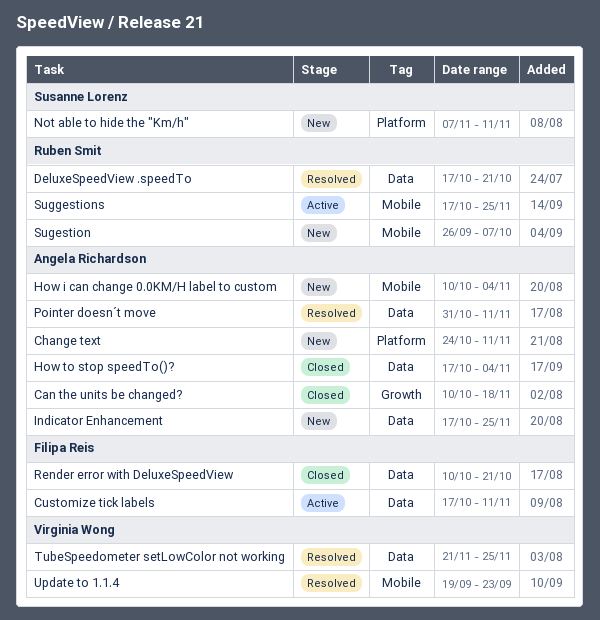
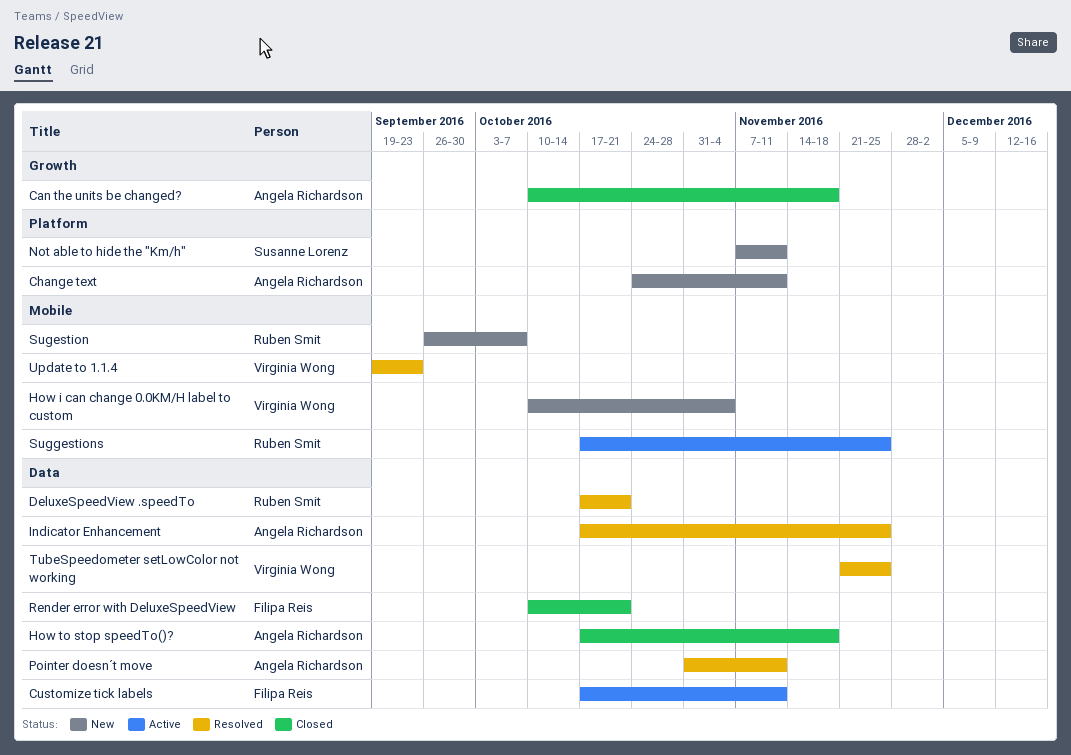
How i can change 0.0KM/H label to custom, owner: Angela Richardson -> Virginia Wong
How to stop speedTo()?, due: Nov 4 -> Nov 18
Indicator Enhancement, status: New -> Resolved

